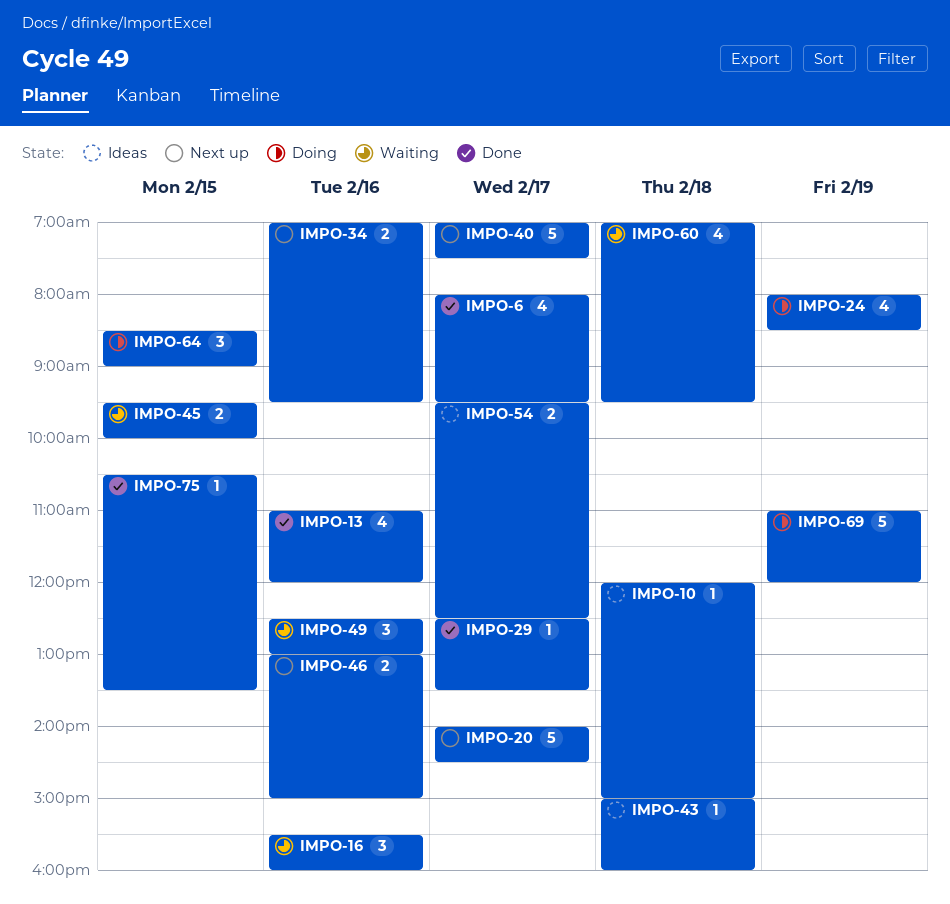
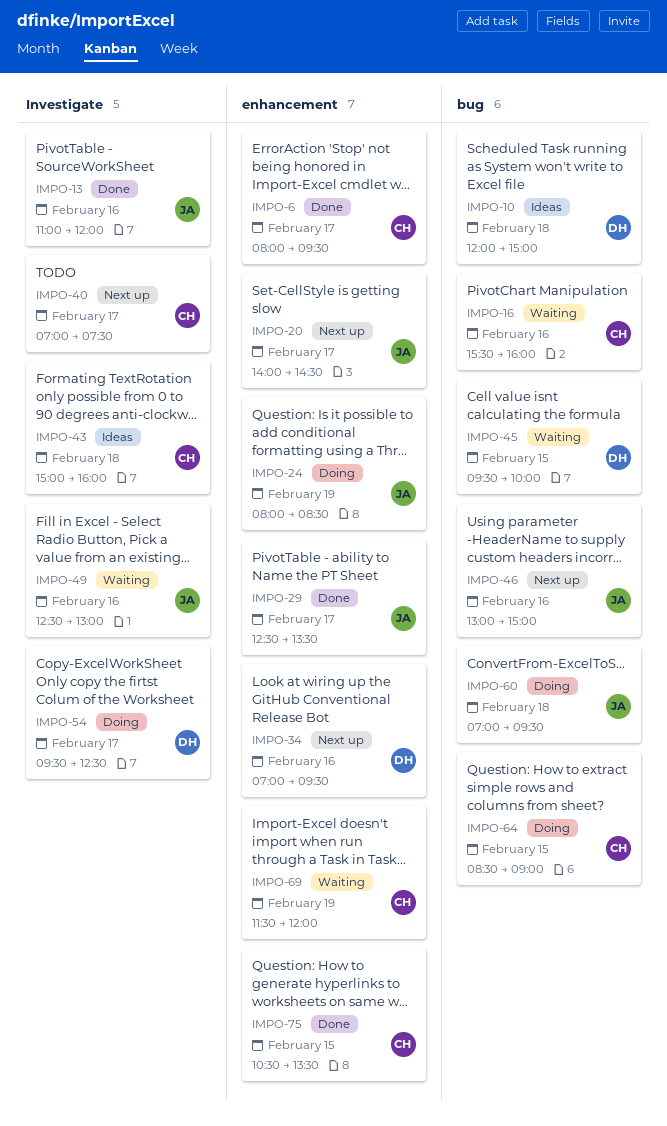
IMPO-54, status: Ideas -> Doing
IMPO-60, status: Waiting -> Doing
IMPO-69, status: Doing -> Waiting
IMPO-69, begins: 11:00 -> 11:30

